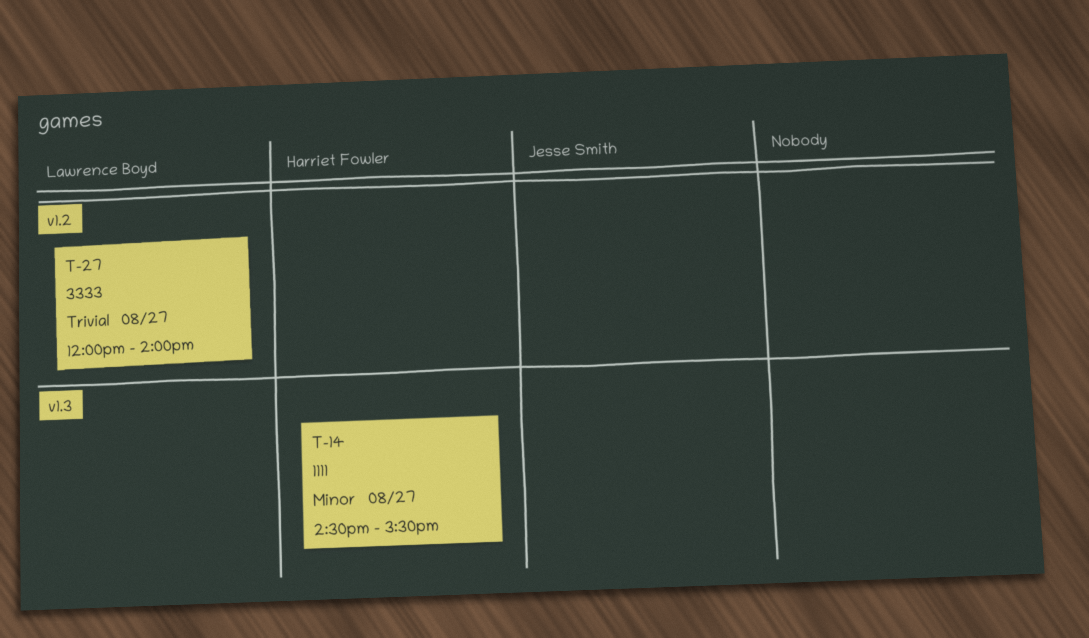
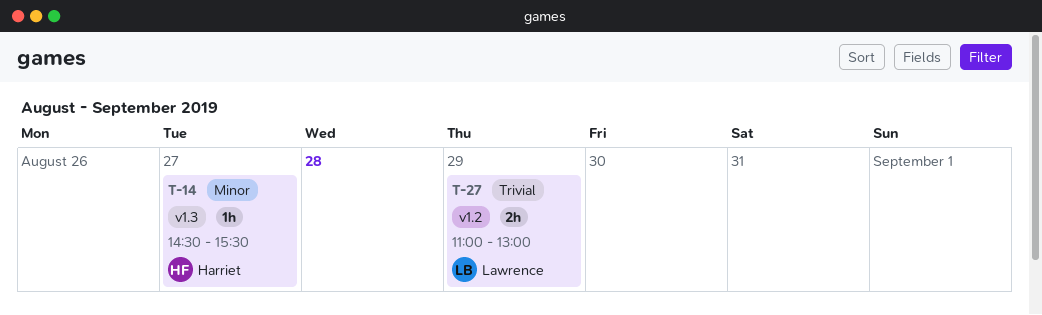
T-27, day: Aug 27 -> Aug 29
T-27, begins: 12:00 -> 11:00
T-27, ends: 14:00 -> 13:00

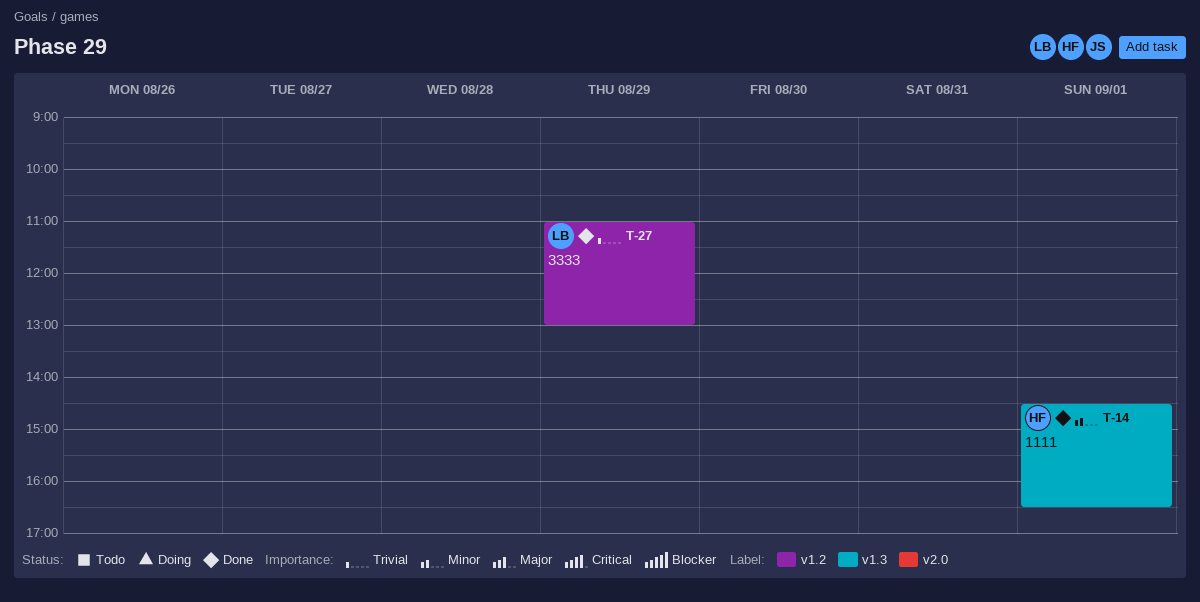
T-14, day: Aug 27 -> Sep 1
T-14, ends: 15:30 -> 16:30

